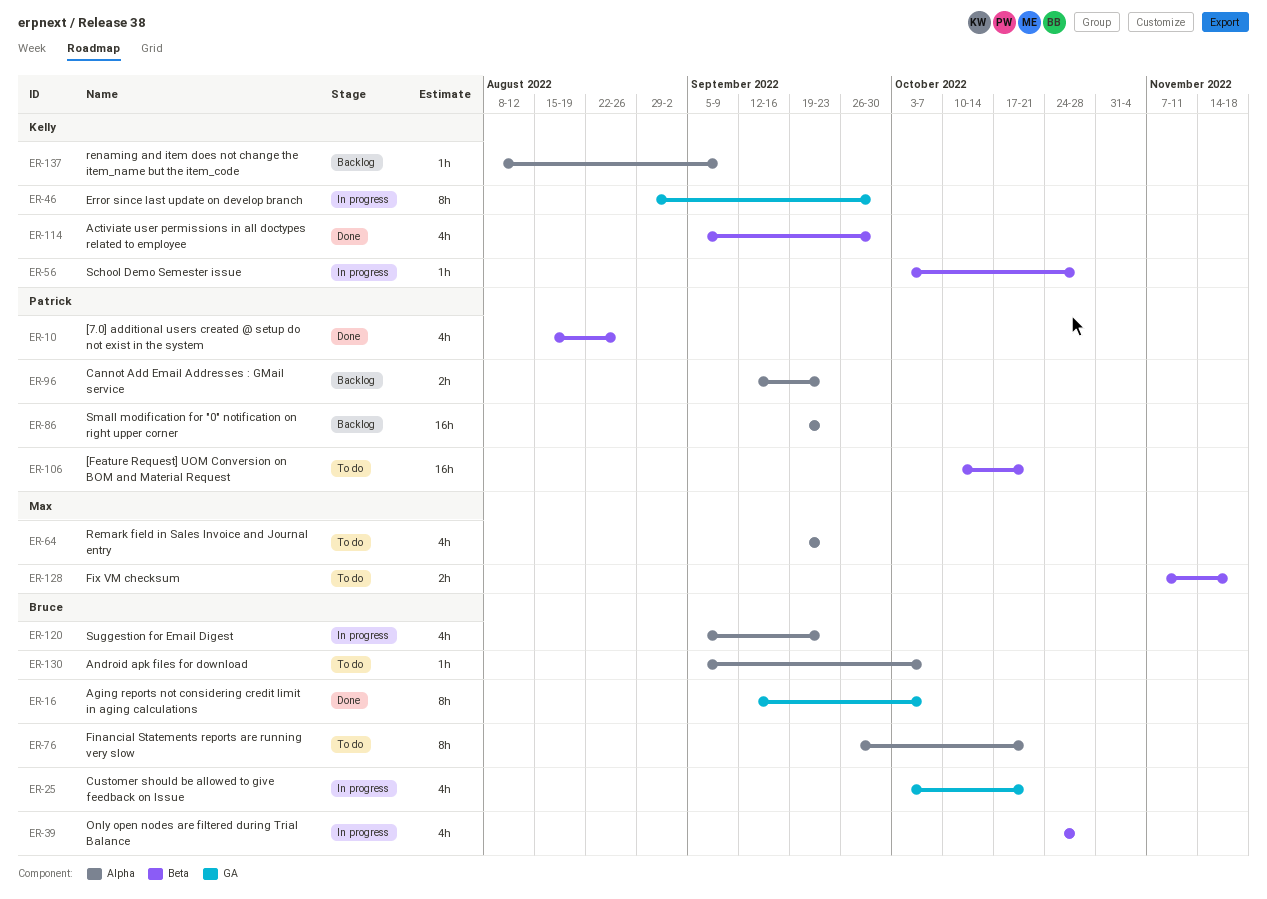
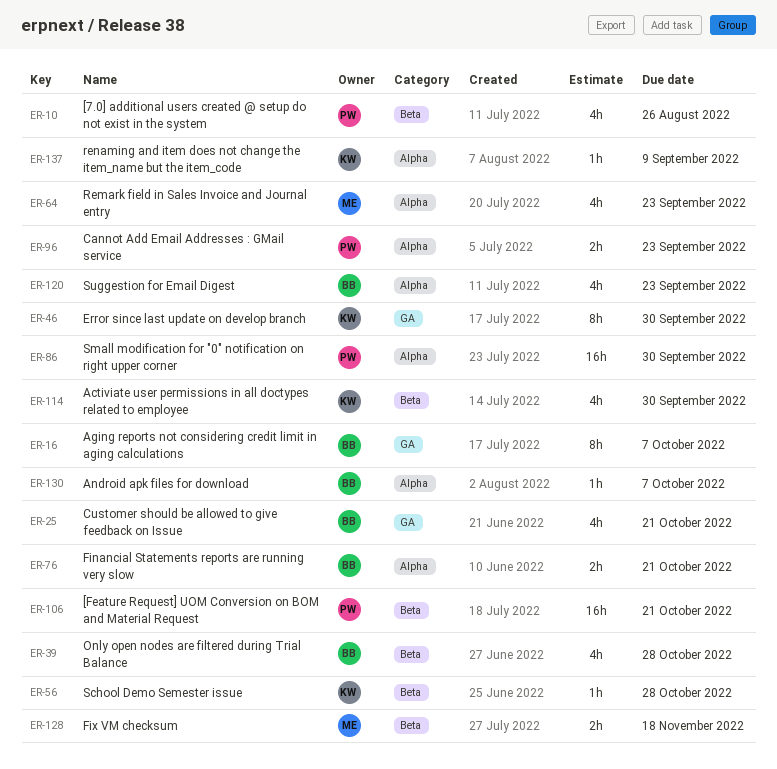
ER-76, estimate: 8h -> 2h
ER-86, due: Sep 23 -> Sep 30

